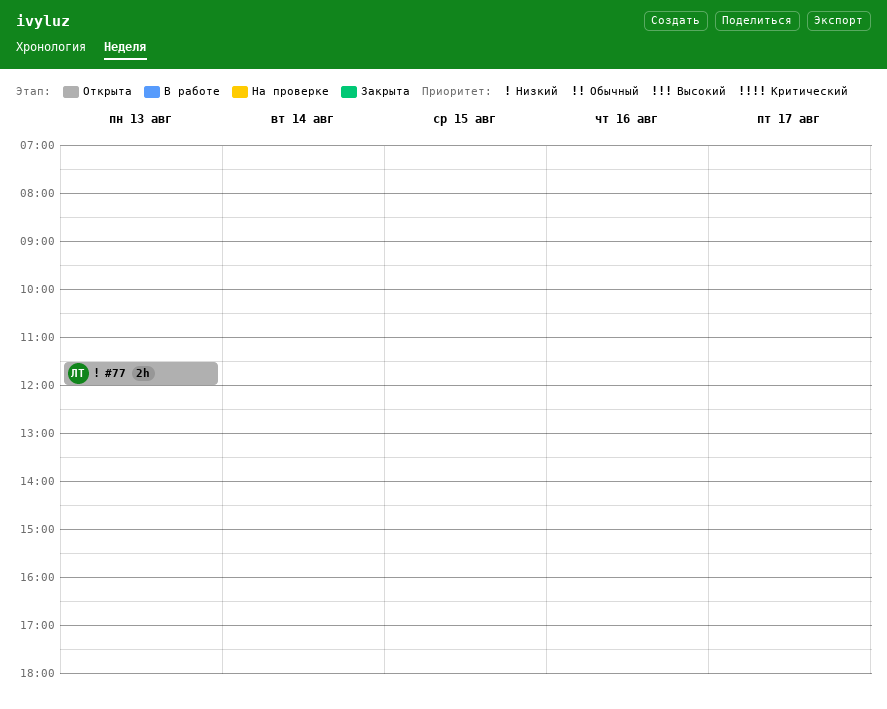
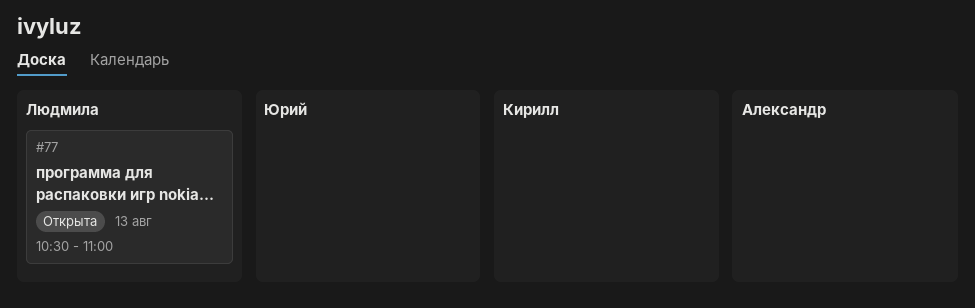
#77, begins: 11:30 -> 10:30
#77, ends: 12:00 -> 11:00

